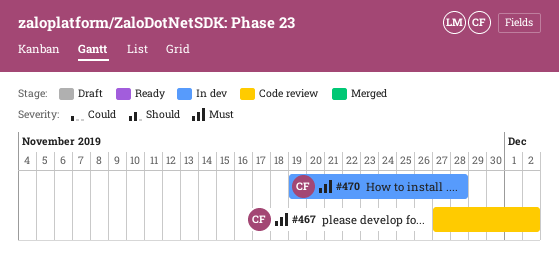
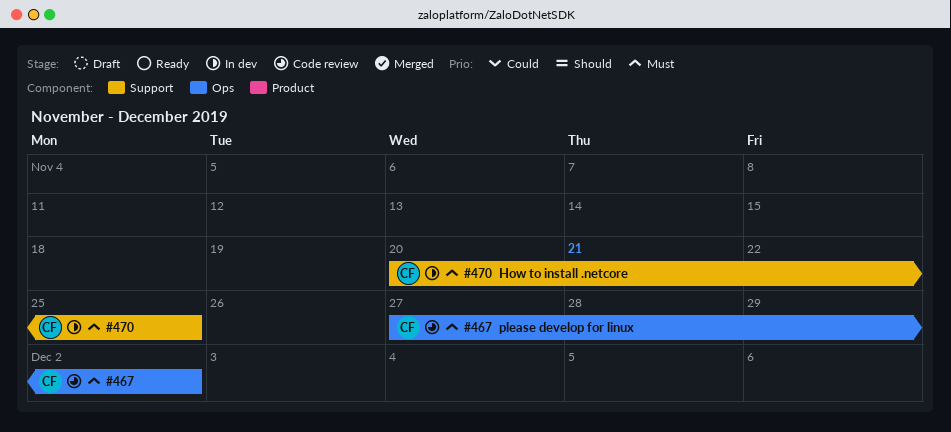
#470, start: Nov 19 -> Nov 20
#470, due: Nov 28 -> Nov 25

